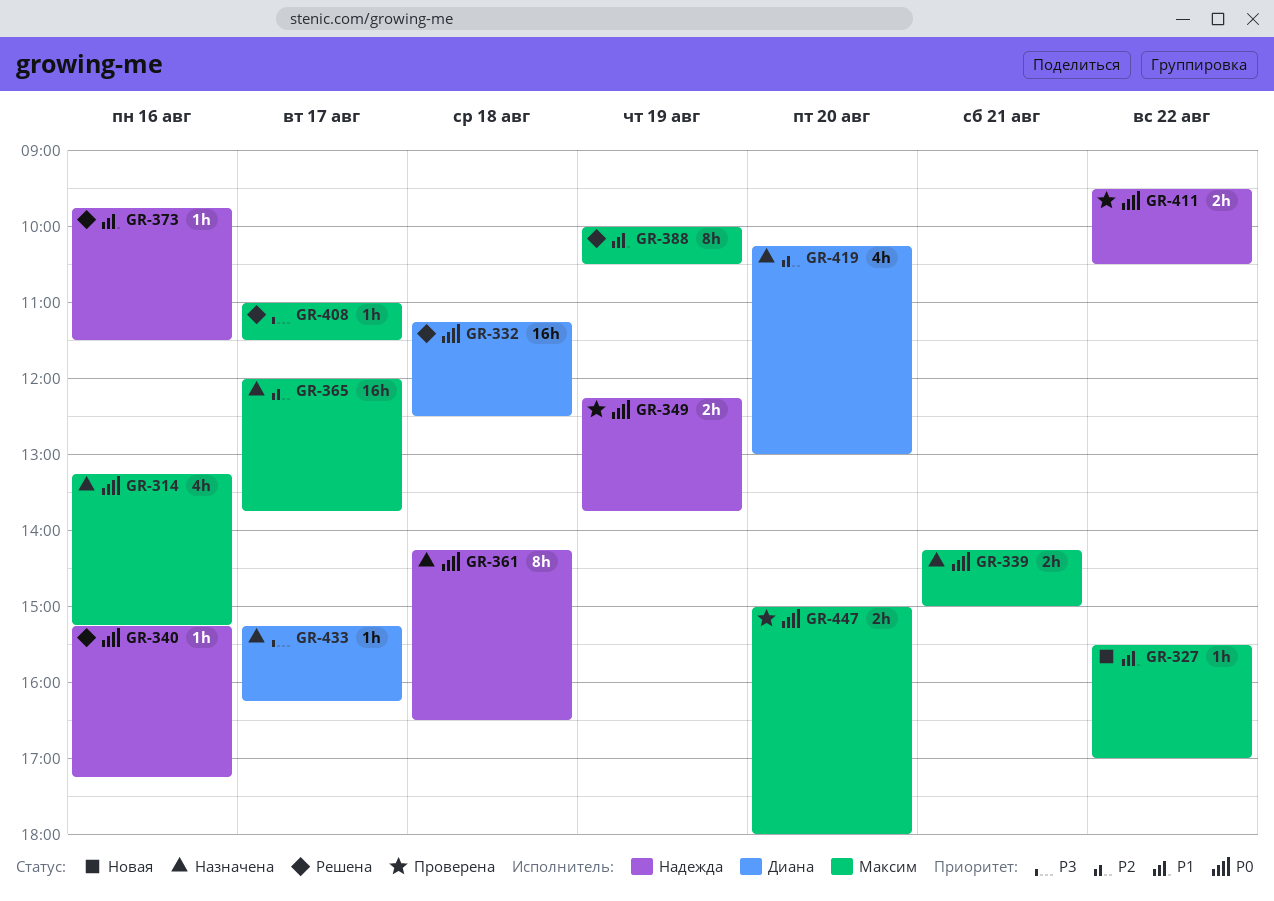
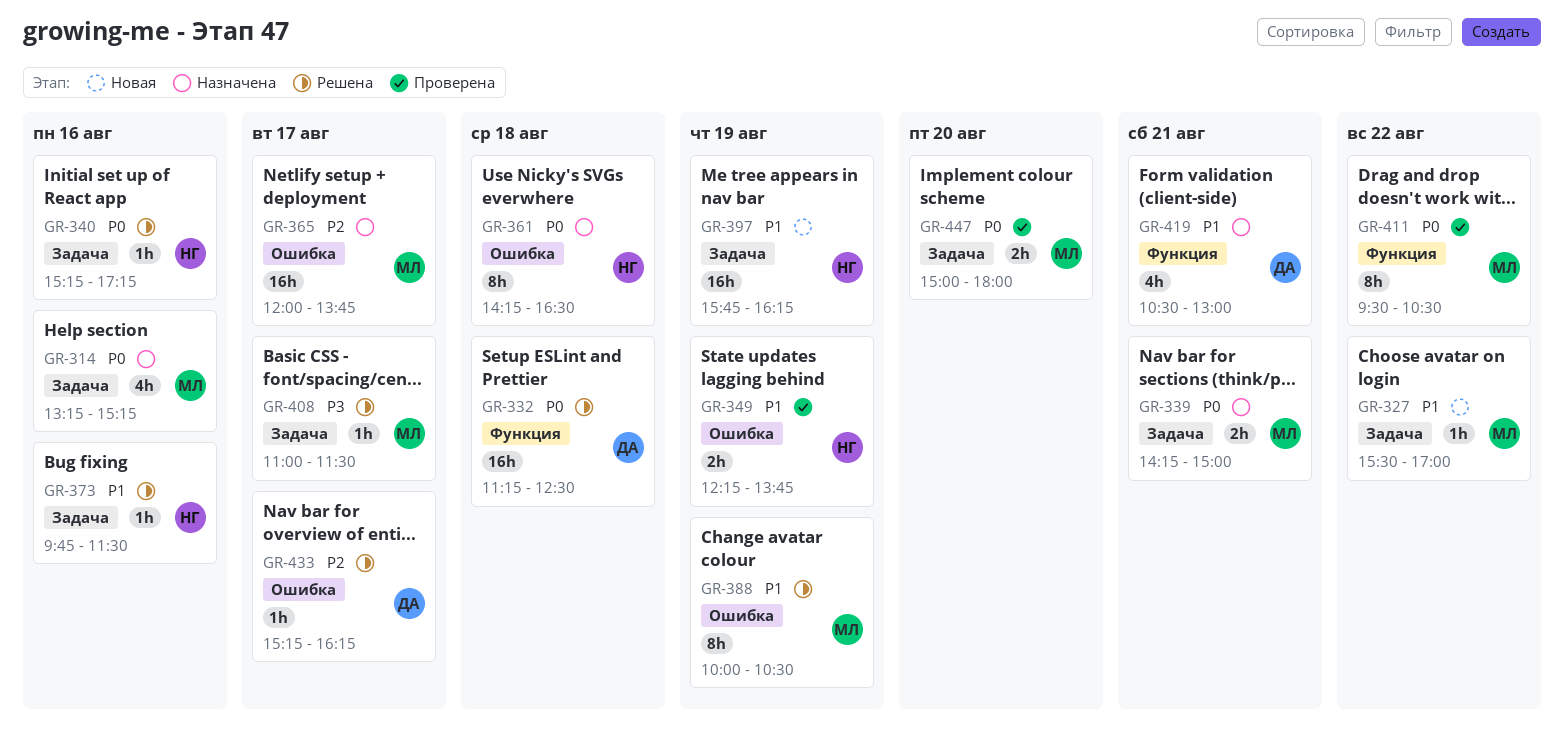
GR-349, priority: P0 -> P1
GR-397: none -> present
GR-411, owner: Надежда -> Максим
GR-411, estimate: 2h -> 8h
GR-419, priority: P2 -> P1
GR-419, day: Aug 20 -> Aug 21
GR-419, begins: 10:15 -> 10:30
GR-433, status: Назначена -> Решена
GR-433, priority: P3 -> P2

